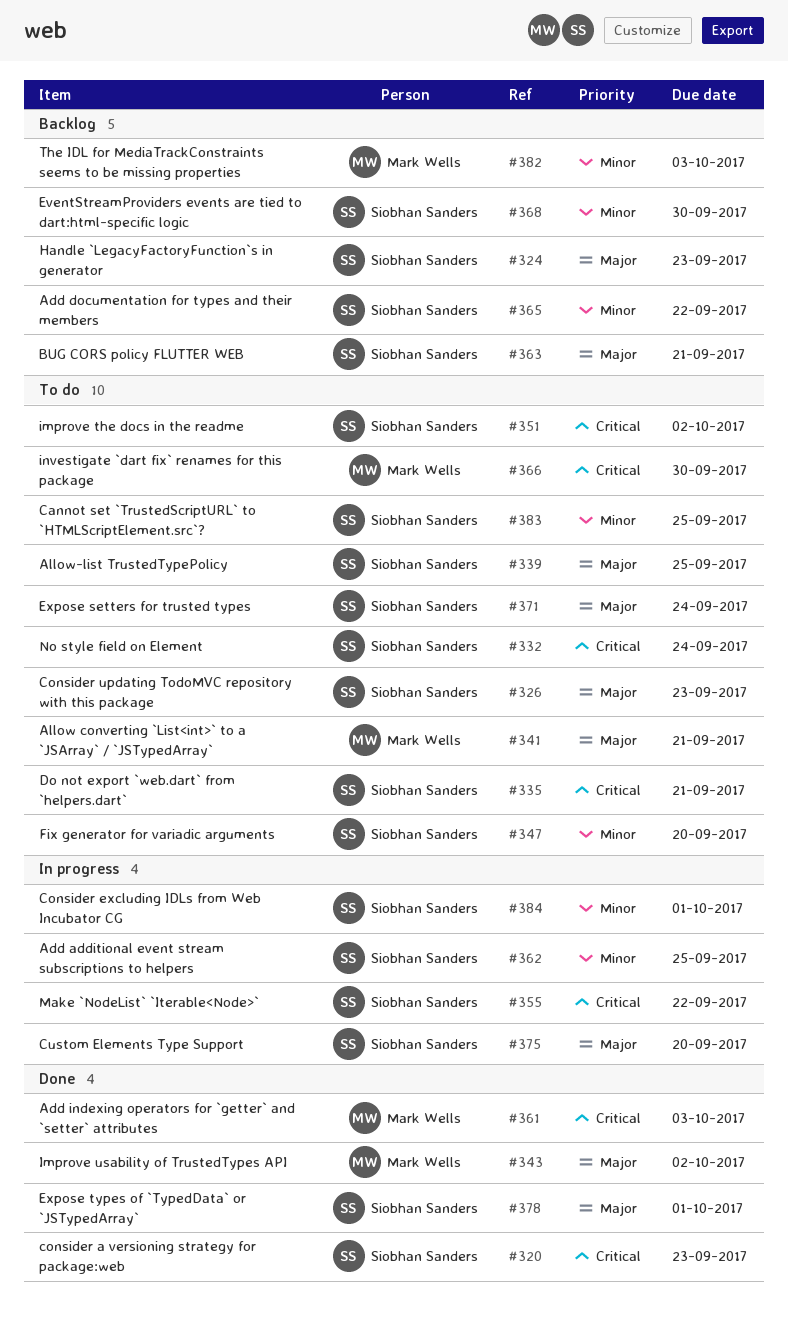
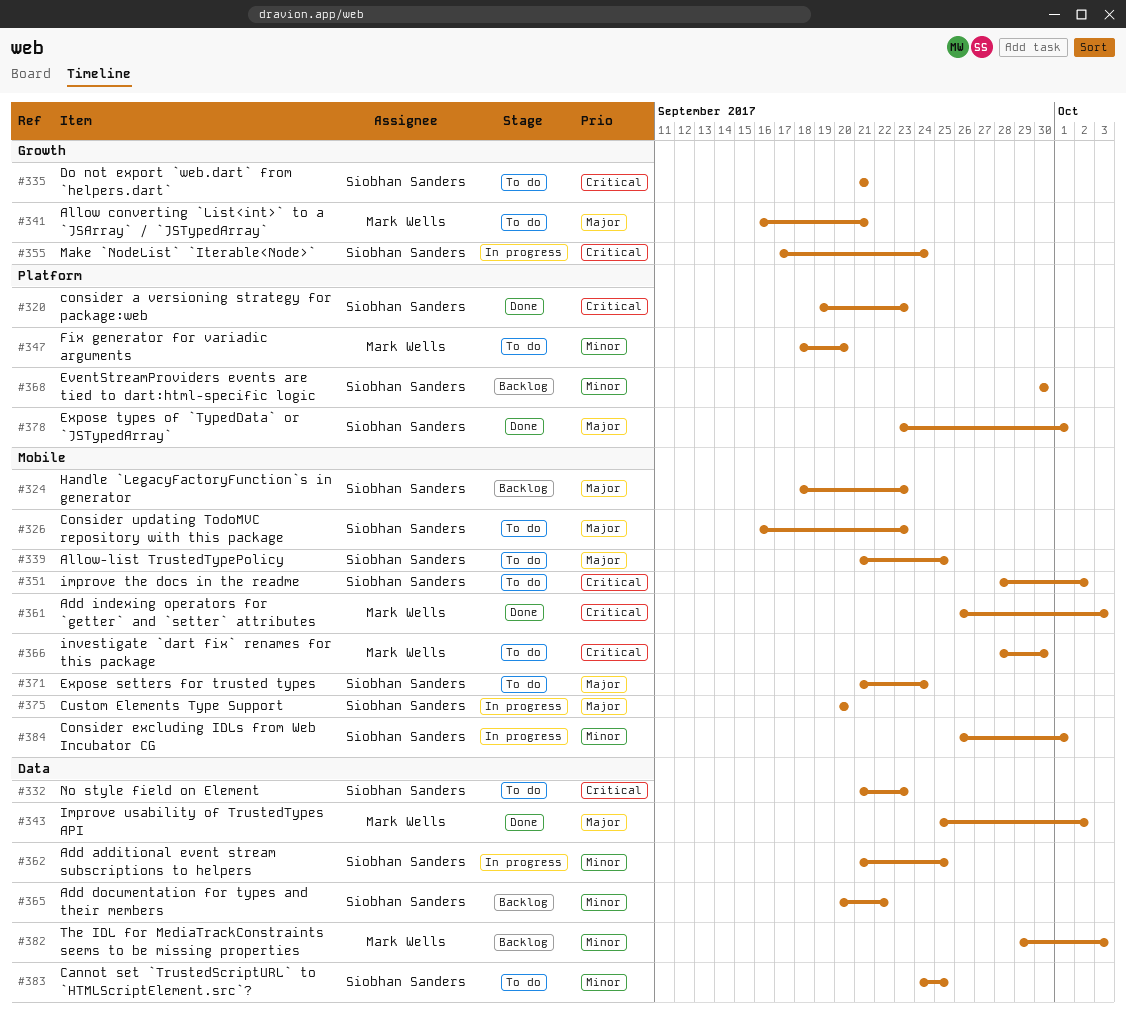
#332, due: Sep 24 -> Sep 23
#347, owner: Siobhan Sanders -> Mark Wells
#355, due: Sep 22 -> Sep 24
#363: present -> none

